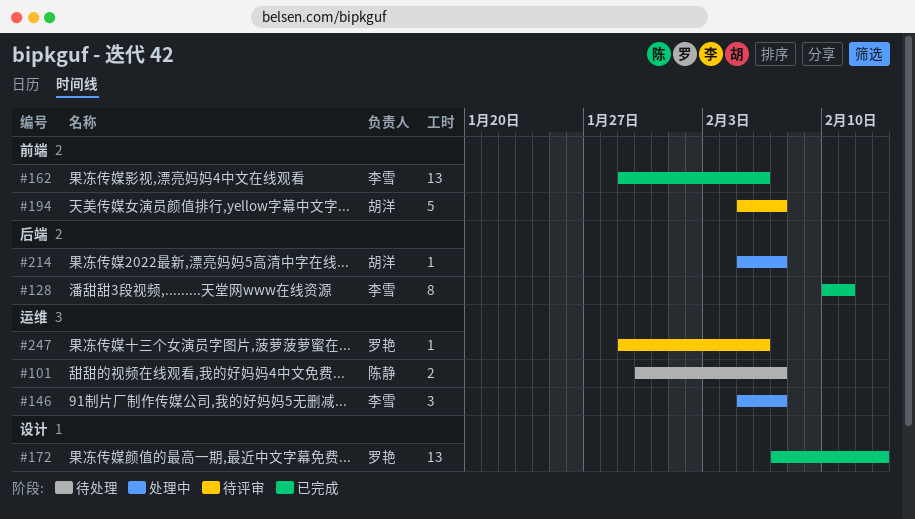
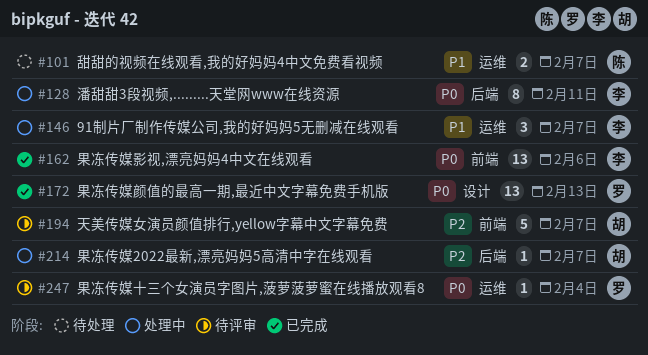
#128, status: 已完成 -> 处理中
#247, due: Feb 6 -> Feb 4

